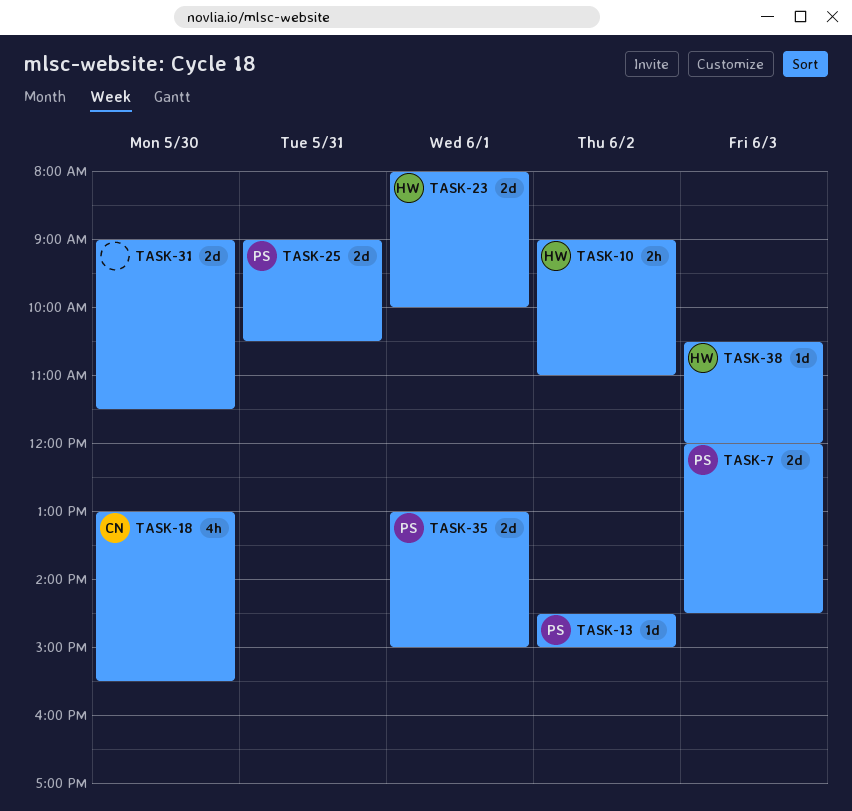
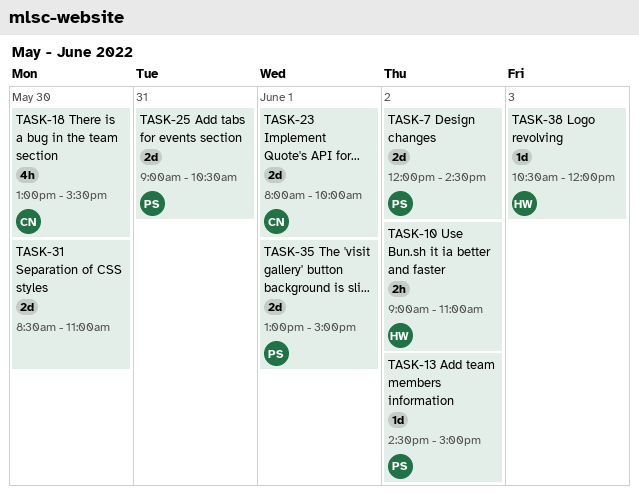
TASK-7, day: Jun 3 -> Jun 2
TASK-23, owner: HW -> CN
TASK-31, begins: 09:00 -> 08:30
TASK-31, ends: 11:30 -> 11:00

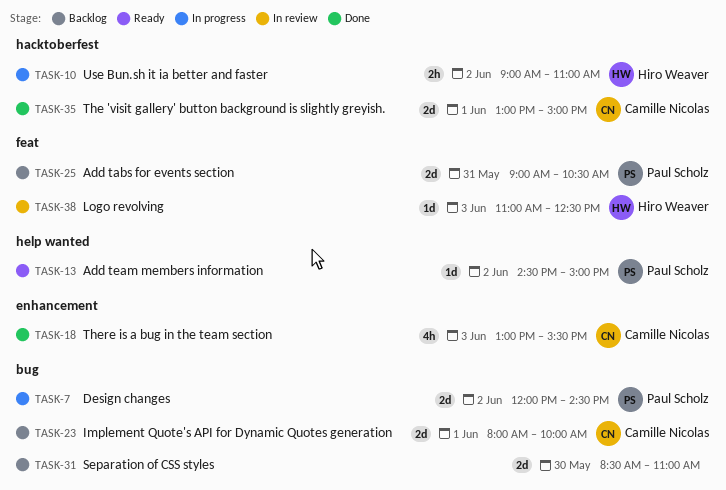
TASK-18, day: May 30 -> Jun 3
TASK-35, owner: Paul Scholz -> Camille Nicolas
TASK-38, begins: 10:30 -> 11:00
TASK-38, ends: 12:00 -> 12:30

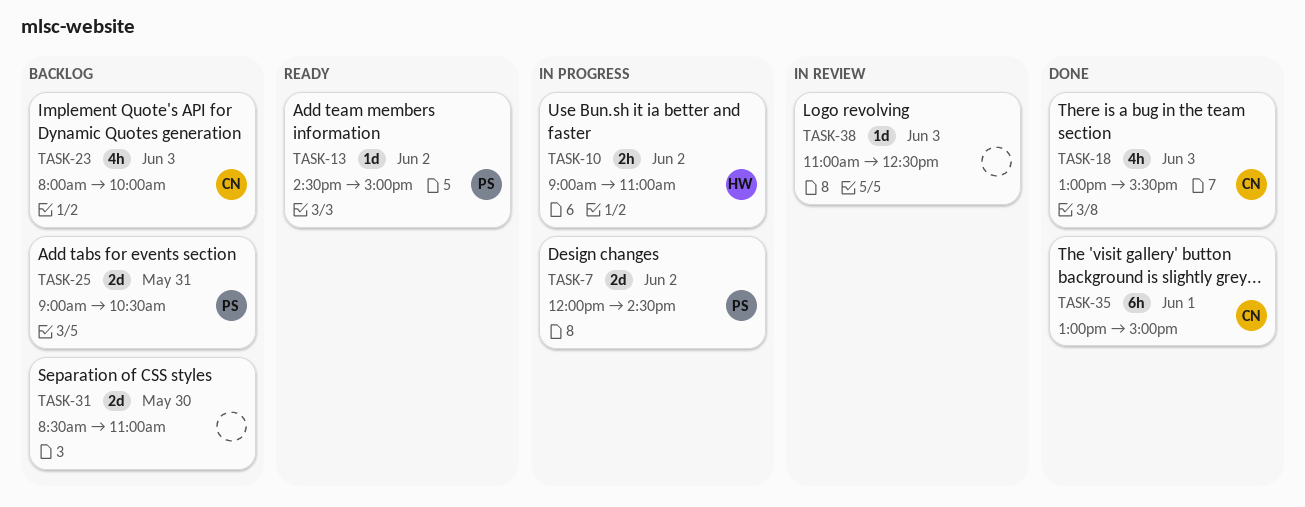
TASK-23, estimate: 2d -> 4h
TASK-23, day: Jun 1 -> Jun 3
TASK-35, estimate: 2d -> 6h
TASK-38, owner: Hiro Weaver -> none

